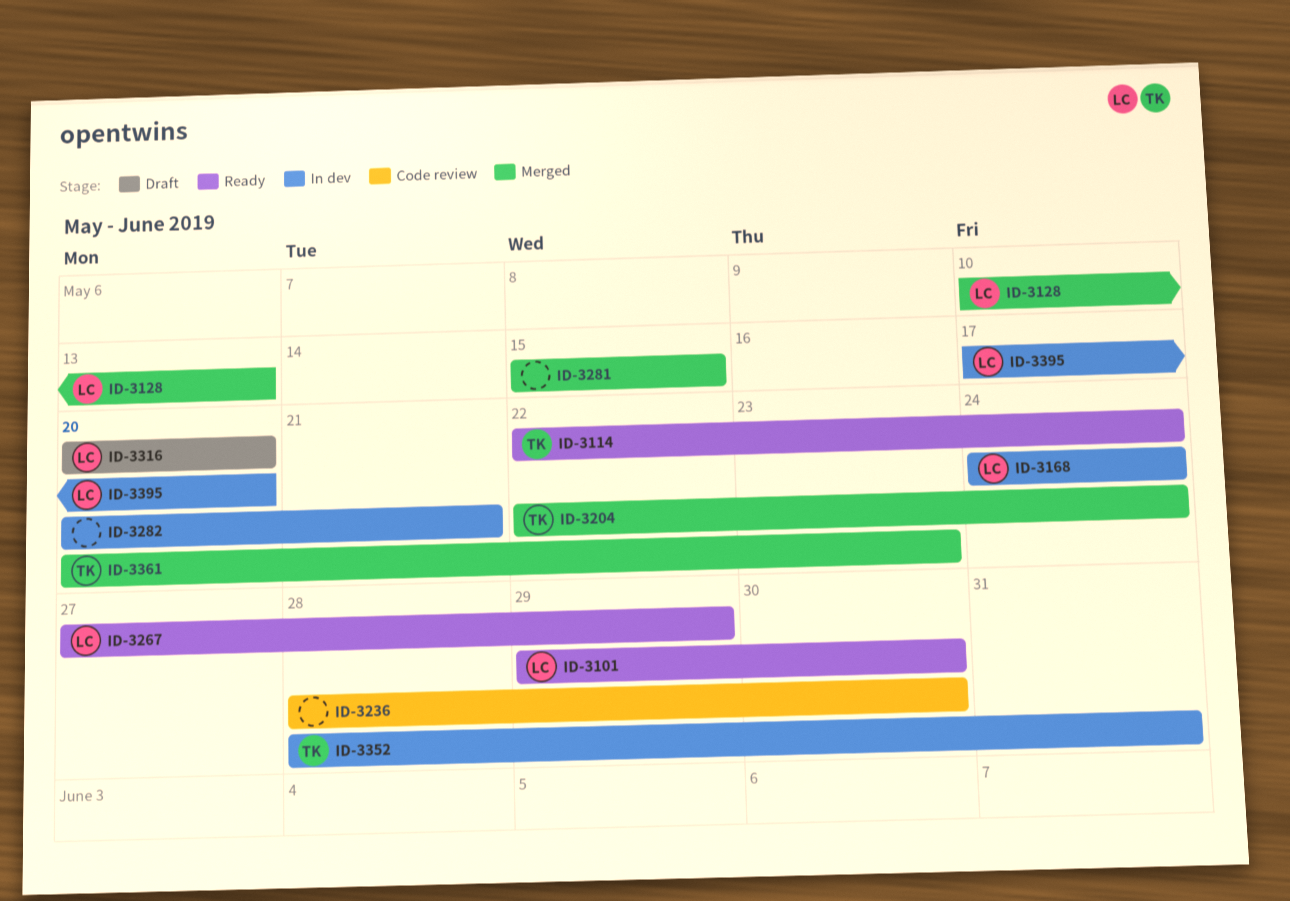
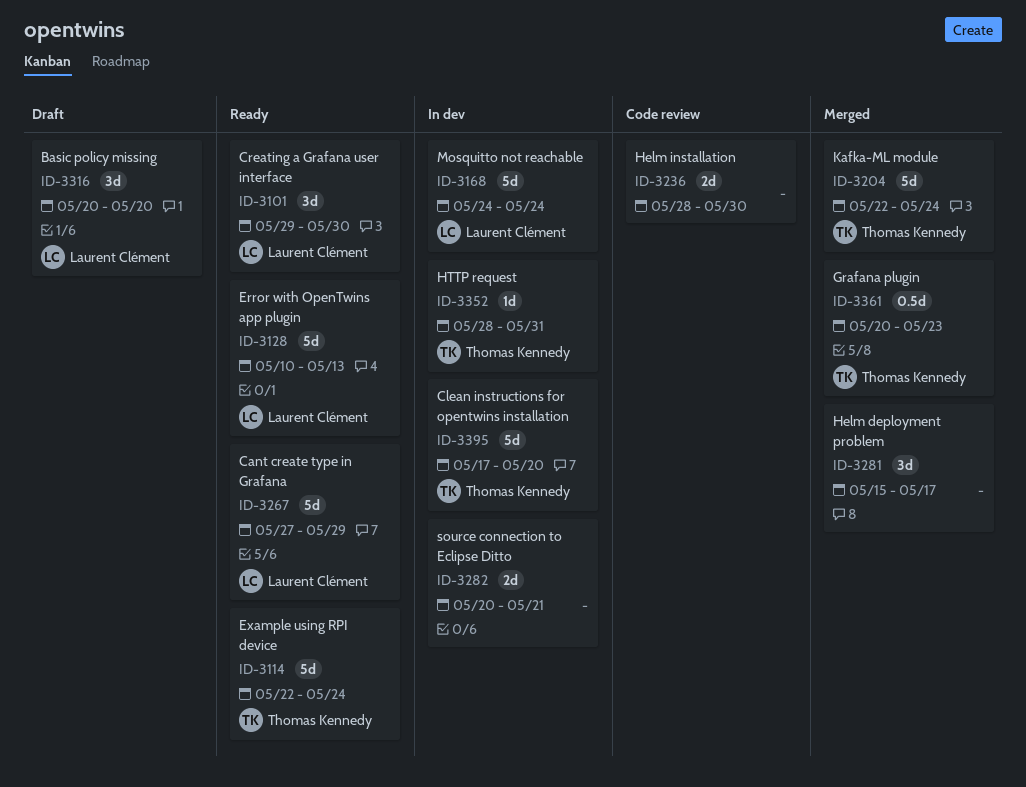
ID-3128, status: Merged -> Ready
ID-3281, due: May 15 -> May 17
ID-3395, owner: Laurent Clément -> Thomas Kennedy

